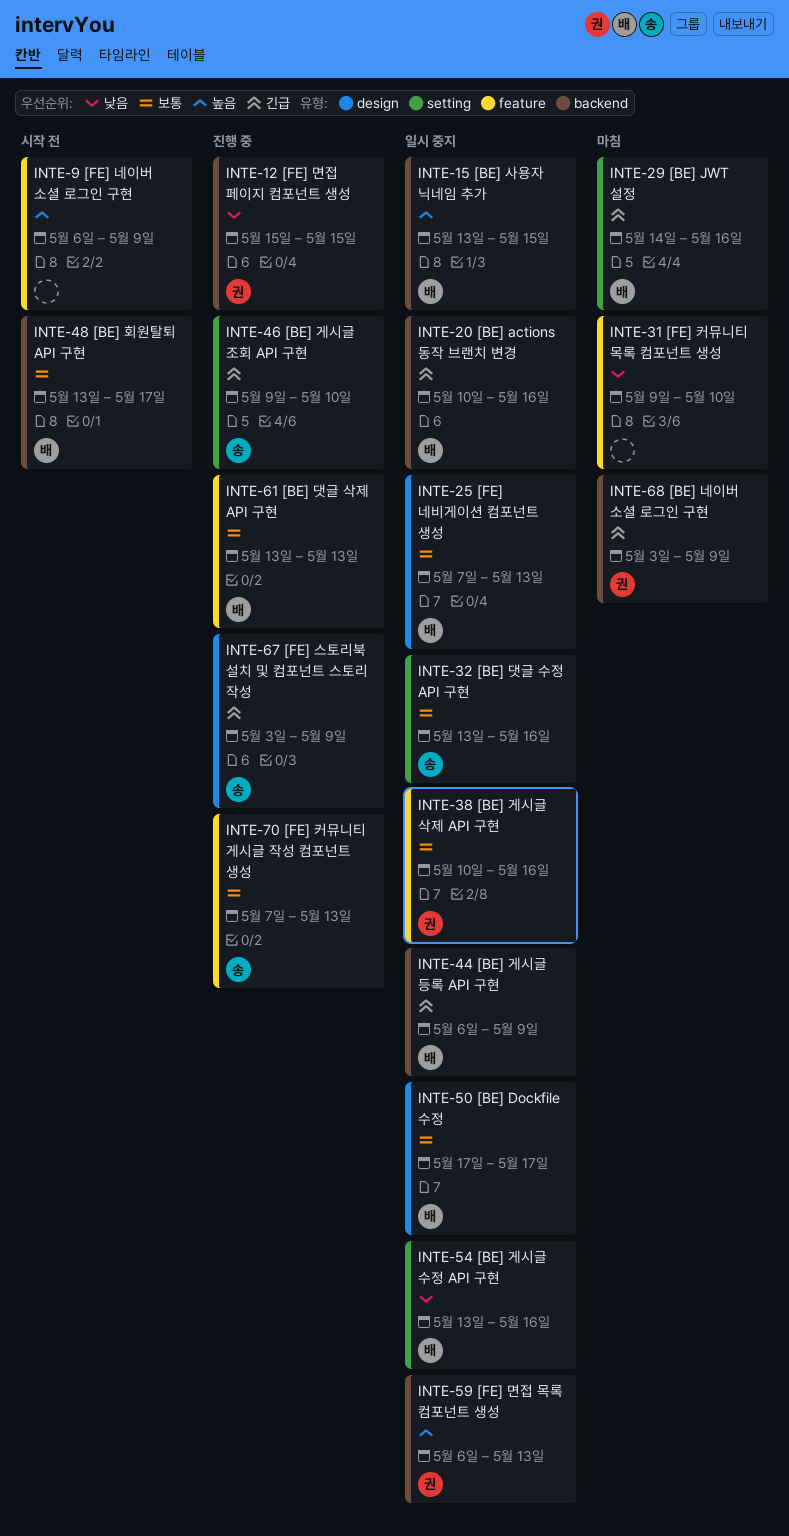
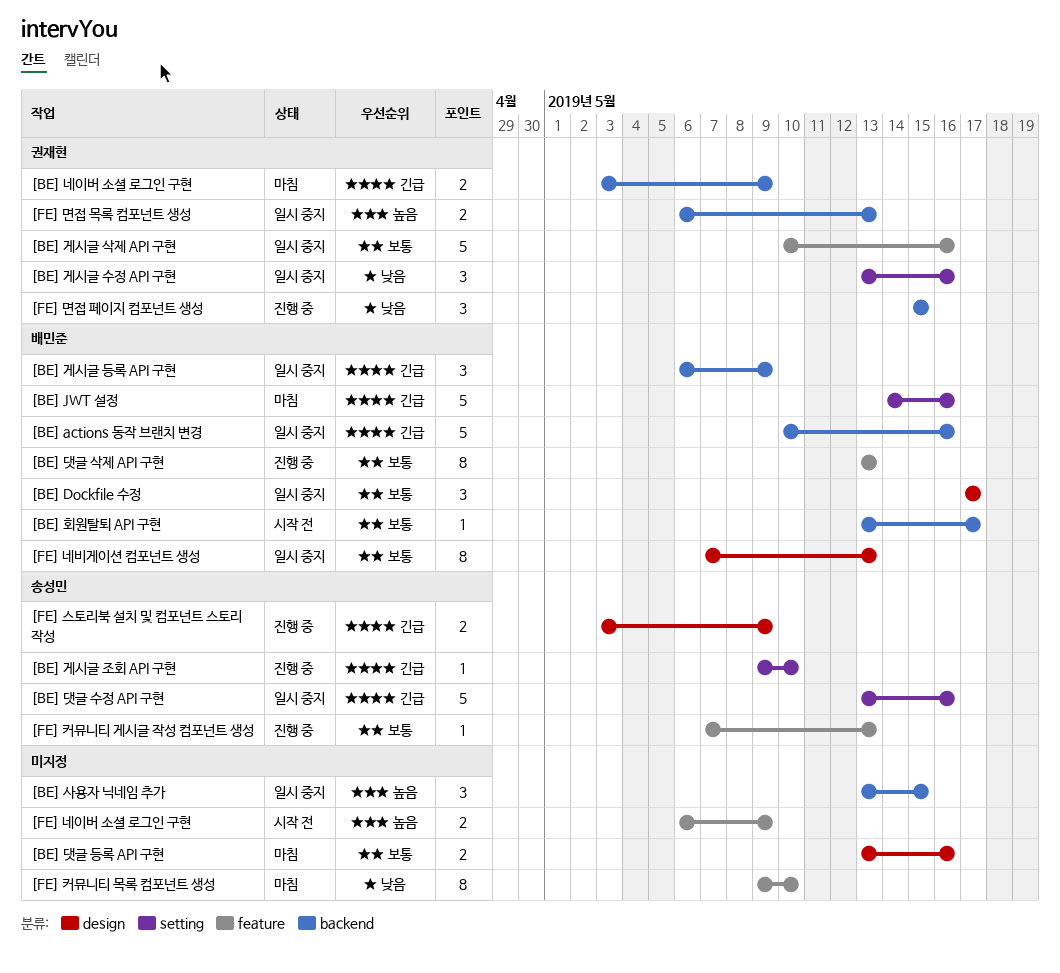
[BE] 게시글 수정 API 구현, owner: 배민준 -> 권재현
[BE] 댓글 등록 API 구현: none -> present
[BE] 댓글 수정 API 구현, priority: 보통 -> 긴급
[BE] 사용자 닉네임 추가, owner: 배민준 -> none

